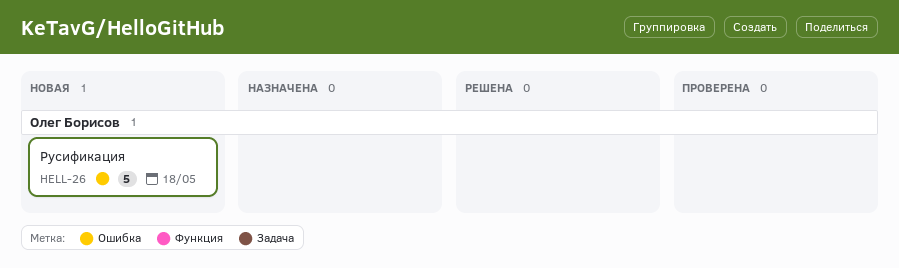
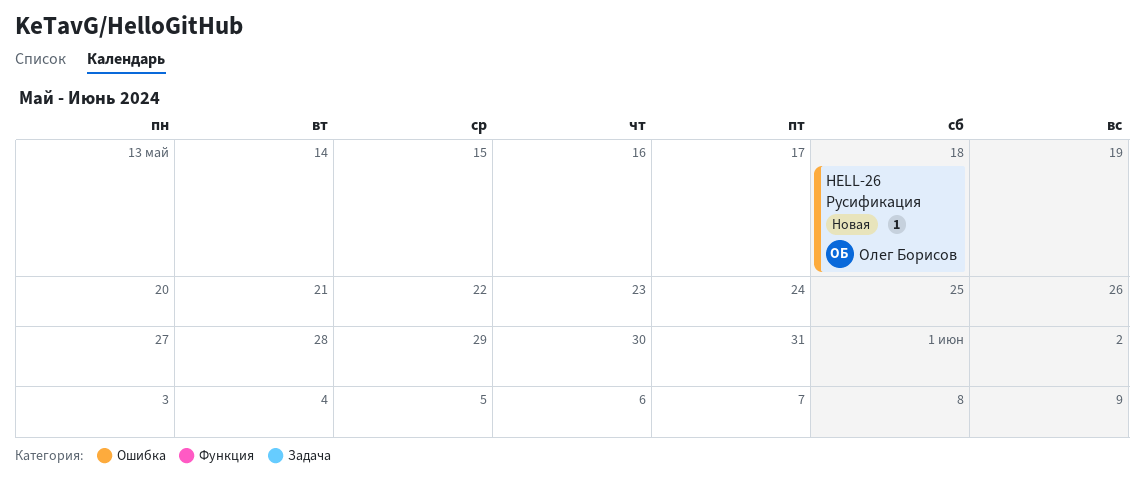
HELL-26, estimate: 5 -> 1

